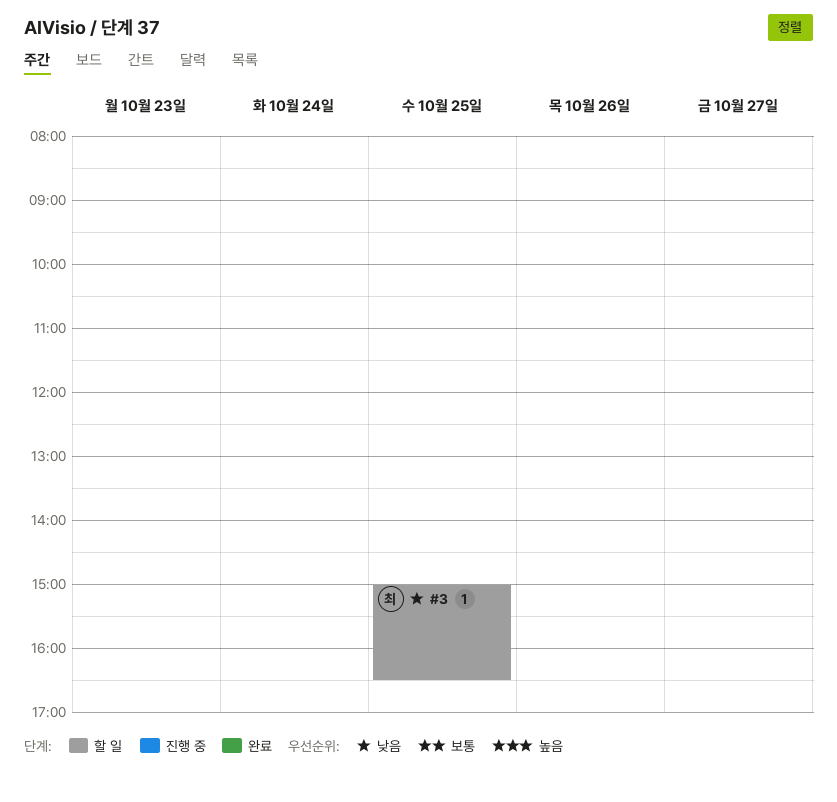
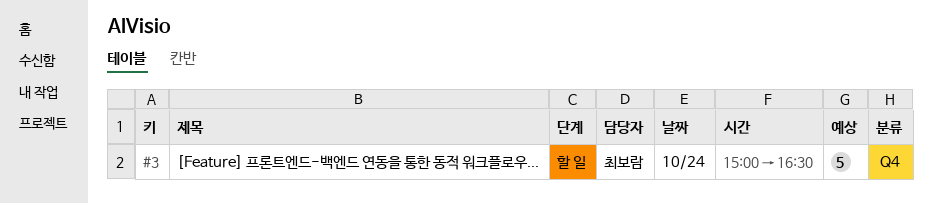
#3, estimate: 1 -> 5
#3, day: Oct 25 -> Oct 24

